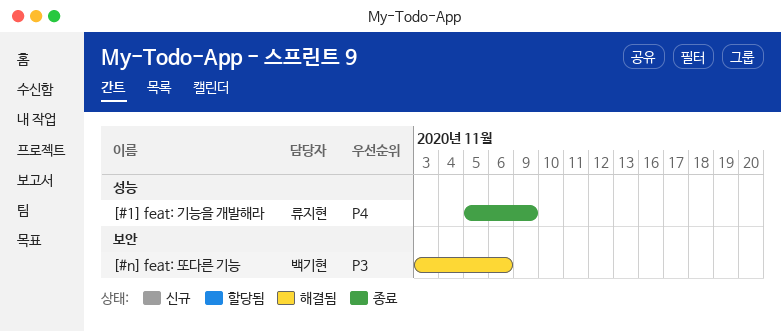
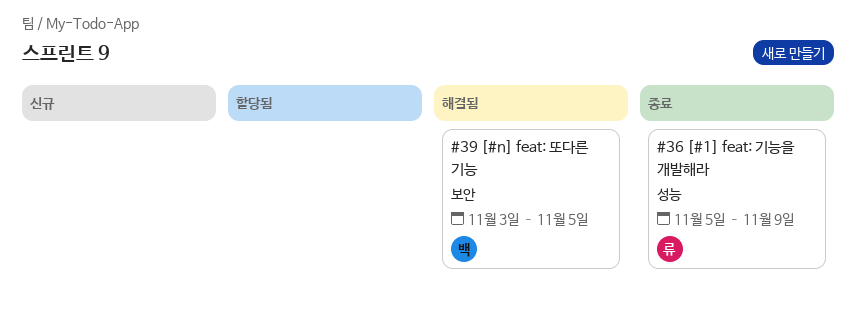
[#n] feat: 또다른 기능, due: Nov 6 -> Nov 5

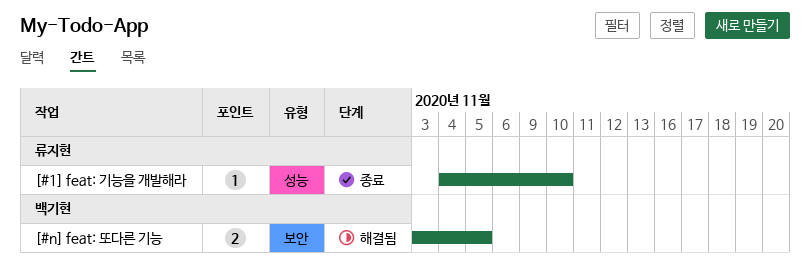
[#1] feat: 기능을 개발해라, start: Nov 5 -> Nov 4
[#1] feat: 기능을 개발해라, due: Nov 9 -> Nov 10

